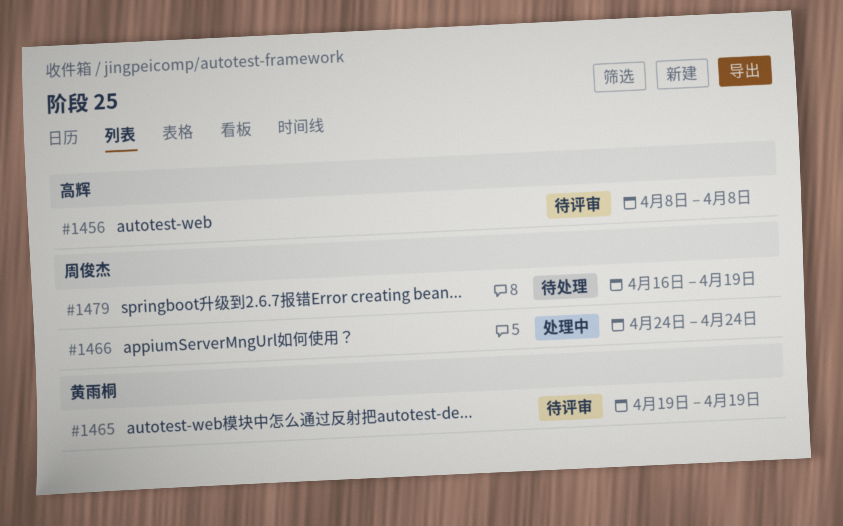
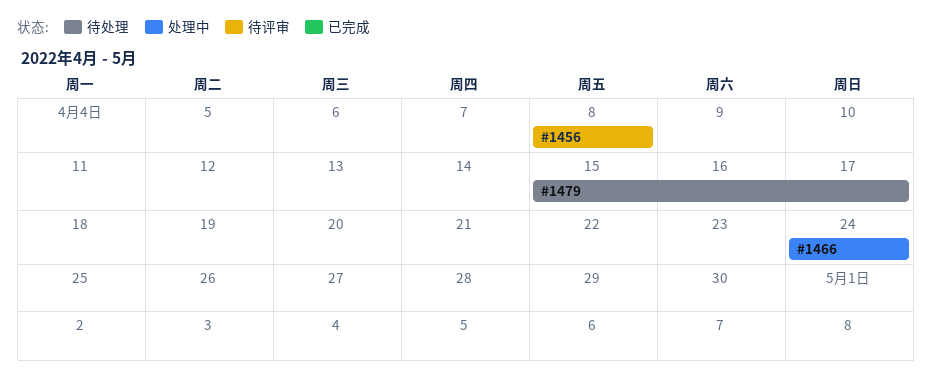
#1465: present -> none
#1479, start: Apr 16 -> Apr 15
#1479, due: Apr 19 -> Apr 17

